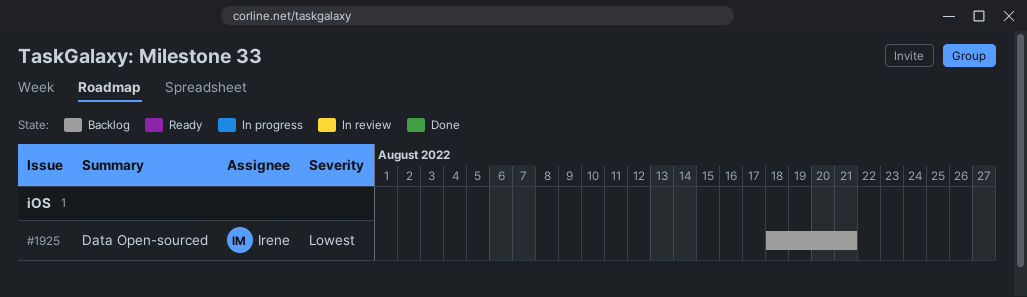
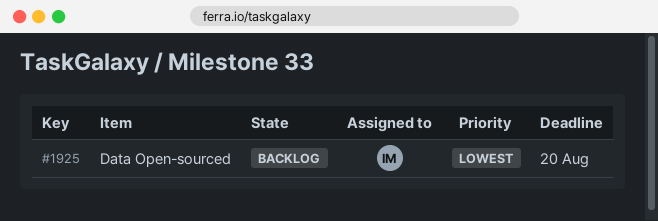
#1925, due: Aug 21 -> Aug 20

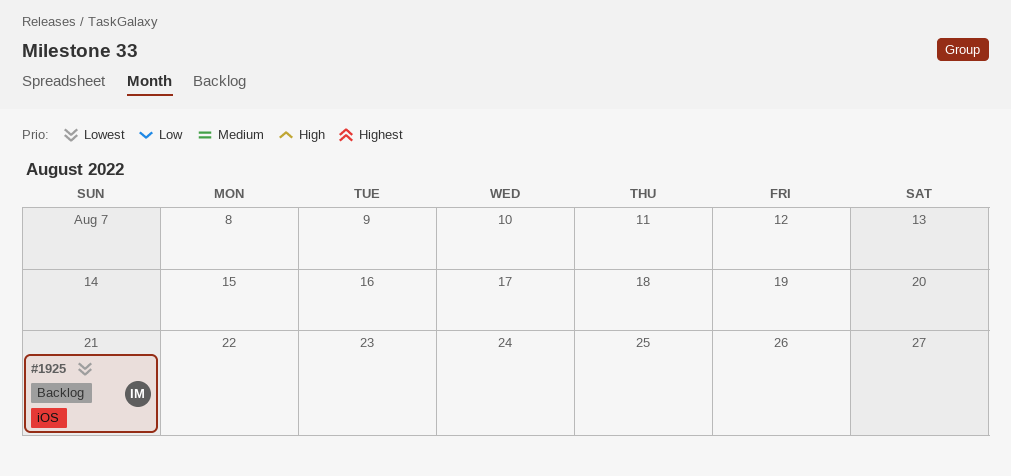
#1925, due: Aug 20 -> Aug 21

